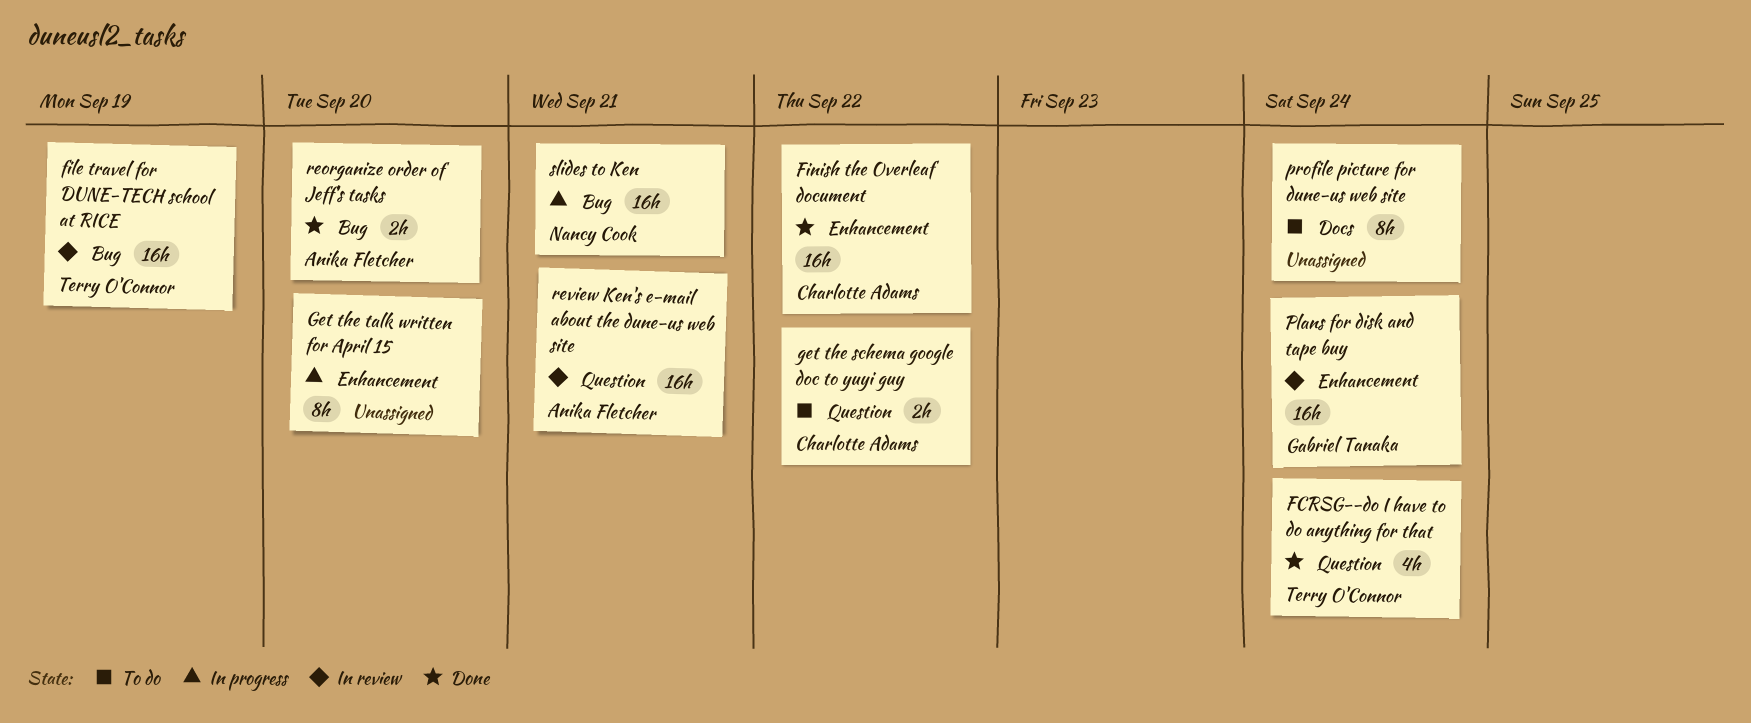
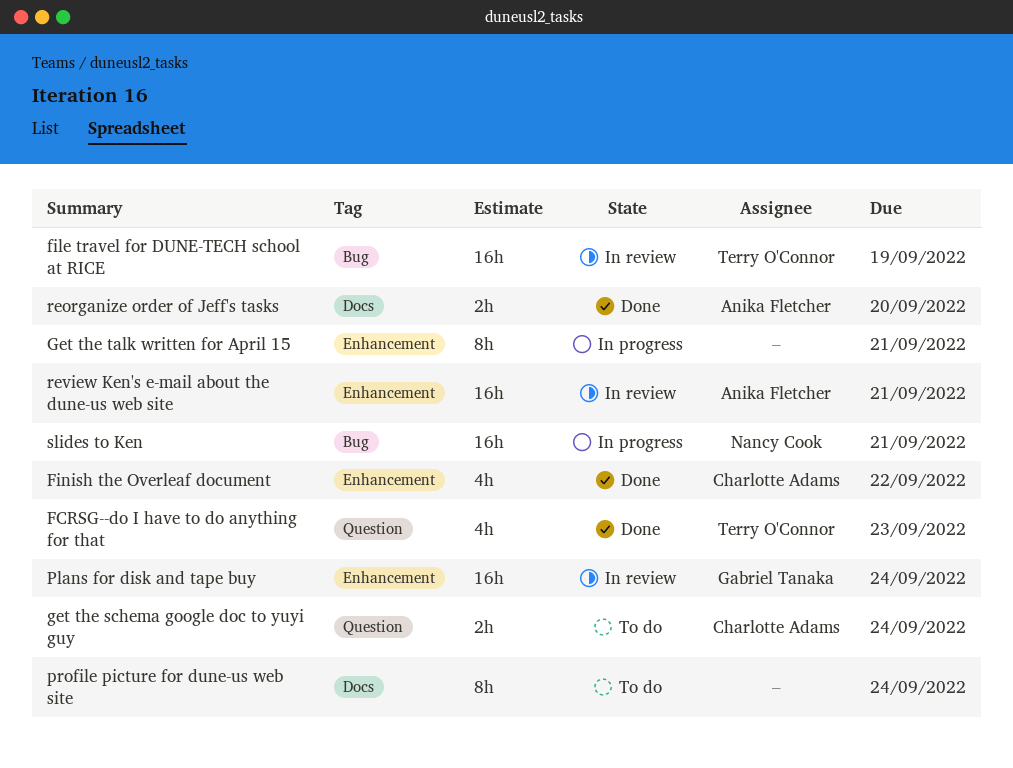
FCRSG--do I have to do anything for that, due: Sep 24 -> Sep 23
Finish the Overleaf document, estimate: 16h -> 4h
get the schema google doc to yuyi guy, due: Sep 22 -> Sep 24
Get the talk written for April 15, due: Sep 20 -> Sep 21
reorganize order of Jeff's tasks, label: Bug -> Docs
review Ken's e-mail about the dune-us web site, label: Question -> Enhancement

